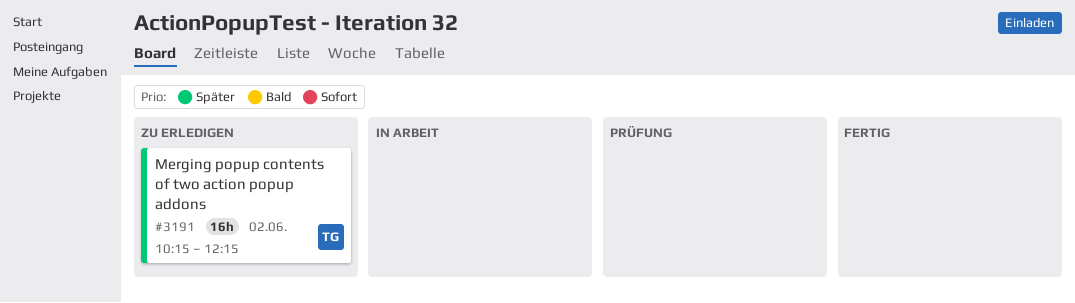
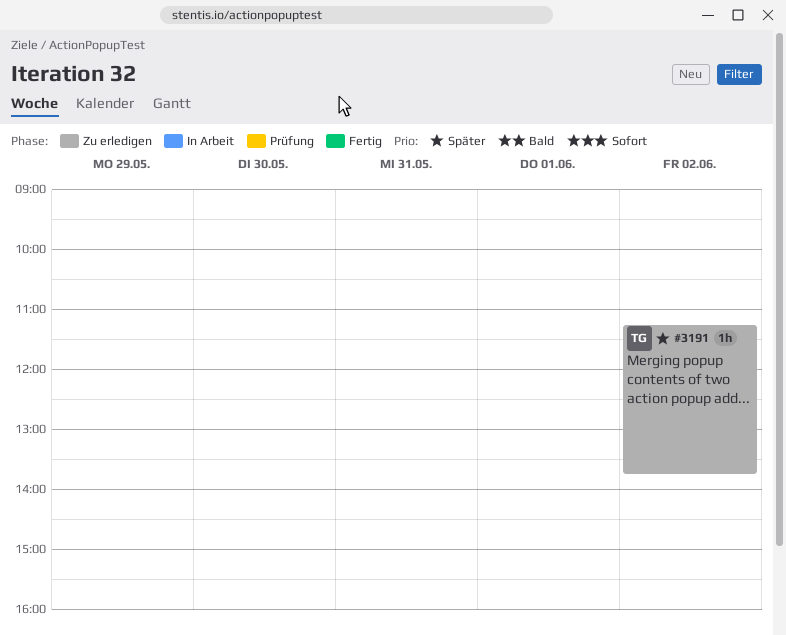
#3191, estimate: 16h -> 1h
#3191, begins: 10:15 -> 11:15
#3191, ends: 12:15 -> 13:45

